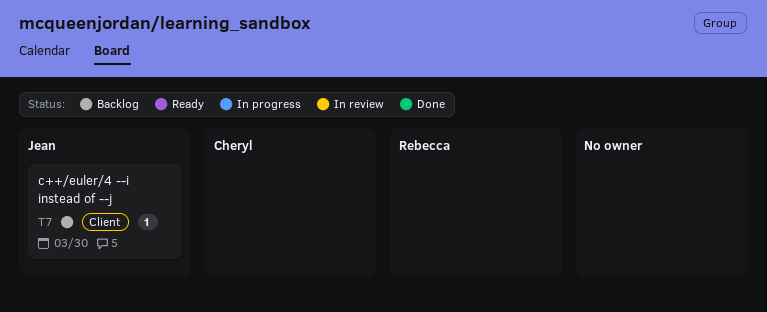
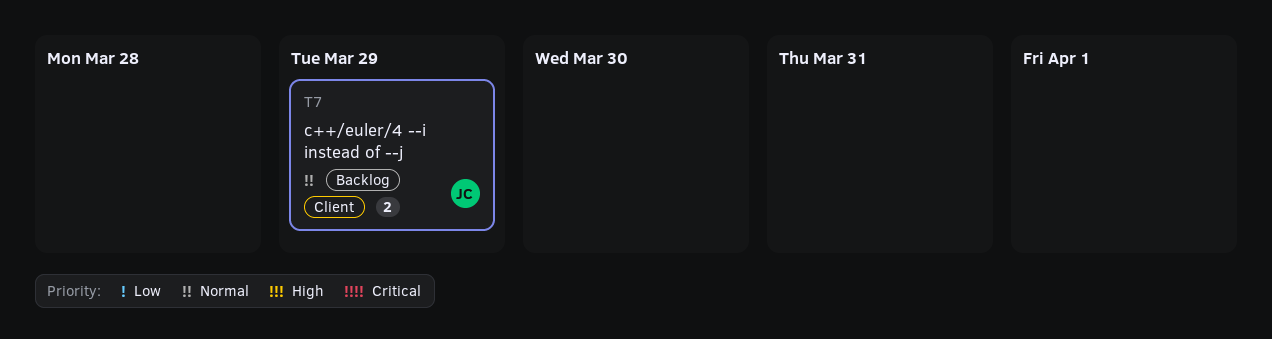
T7, estimate: 1 -> 2
T7, due: Mar 30 -> Mar 29

